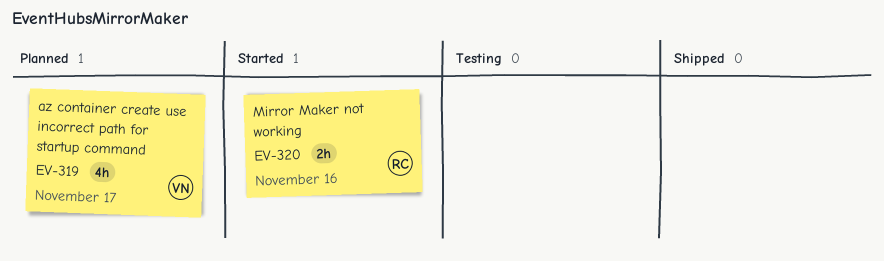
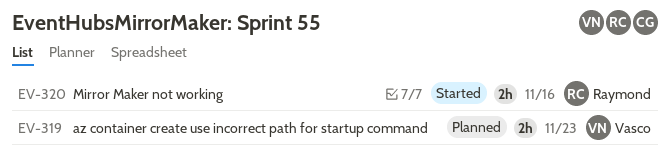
EV-319, estimate: 4h -> 2h
EV-319, due: Nov 17 -> Nov 23

